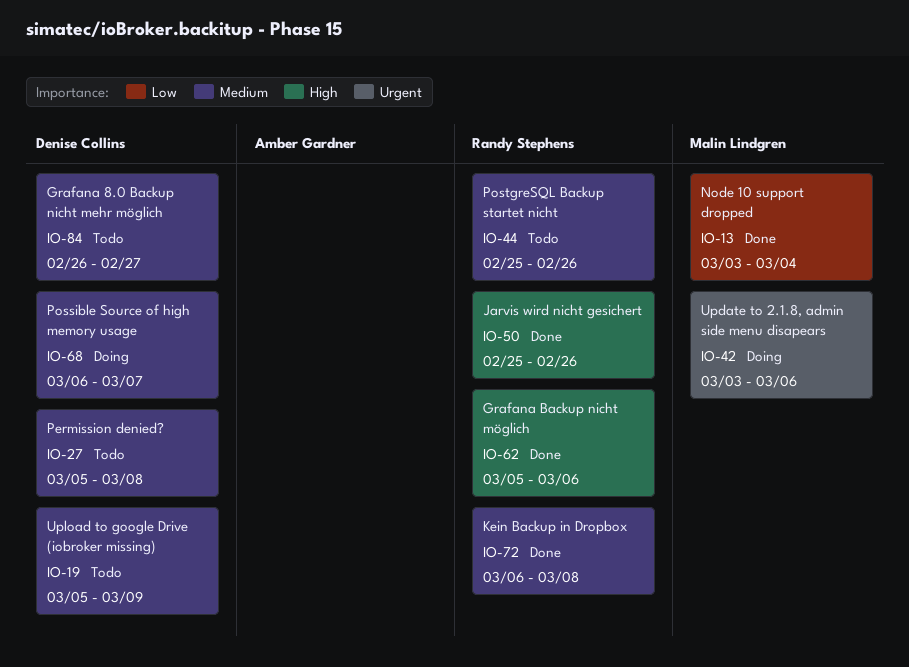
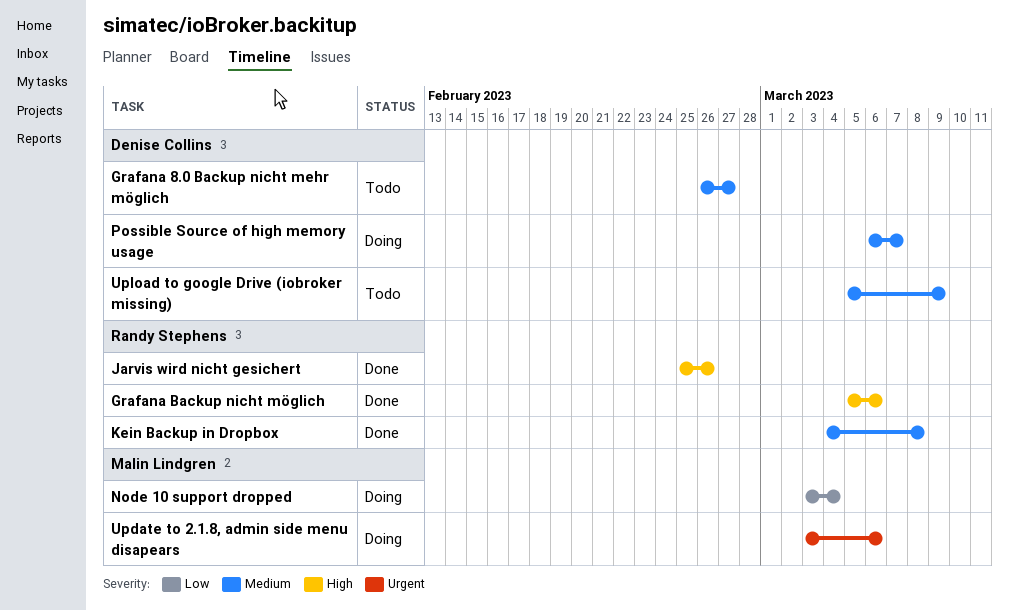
Kein Backup in Dropbox, start: Mar 6 -> Mar 4
Node 10 support dropped, status: Done -> Doing
Permission denied?: present -> none
PostgreSQL Backup startet nicht: present -> none

